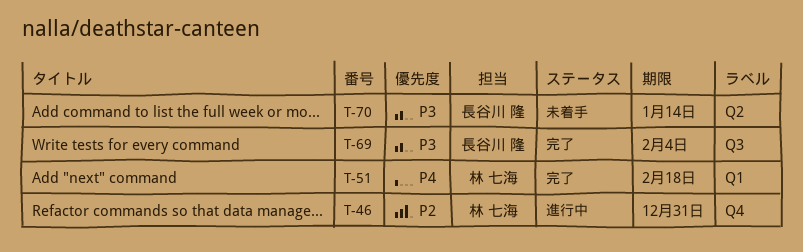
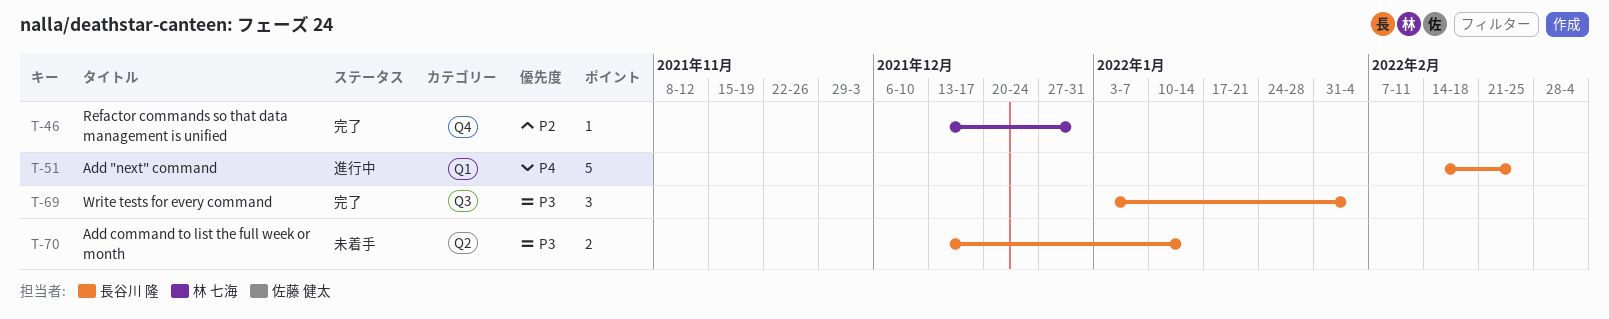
T-46, status: 進行中 -> 完了
T-51, status: 完了 -> 進行中
T-51, owner: 林 七海 -> 長谷川 隆
T-51, due: Feb 18 -> Feb 25

